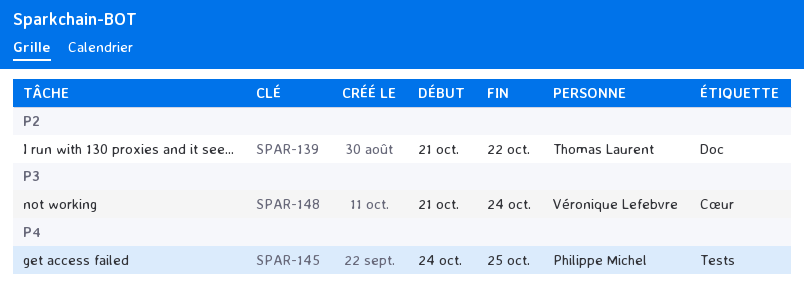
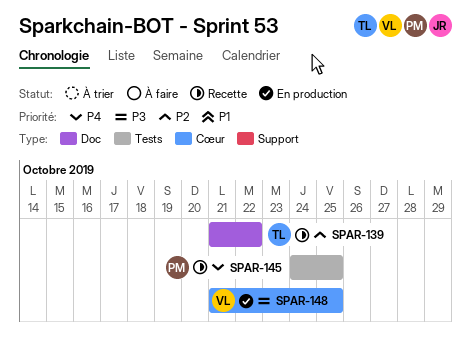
SPAR-148, due: Oct 24 -> Oct 25

